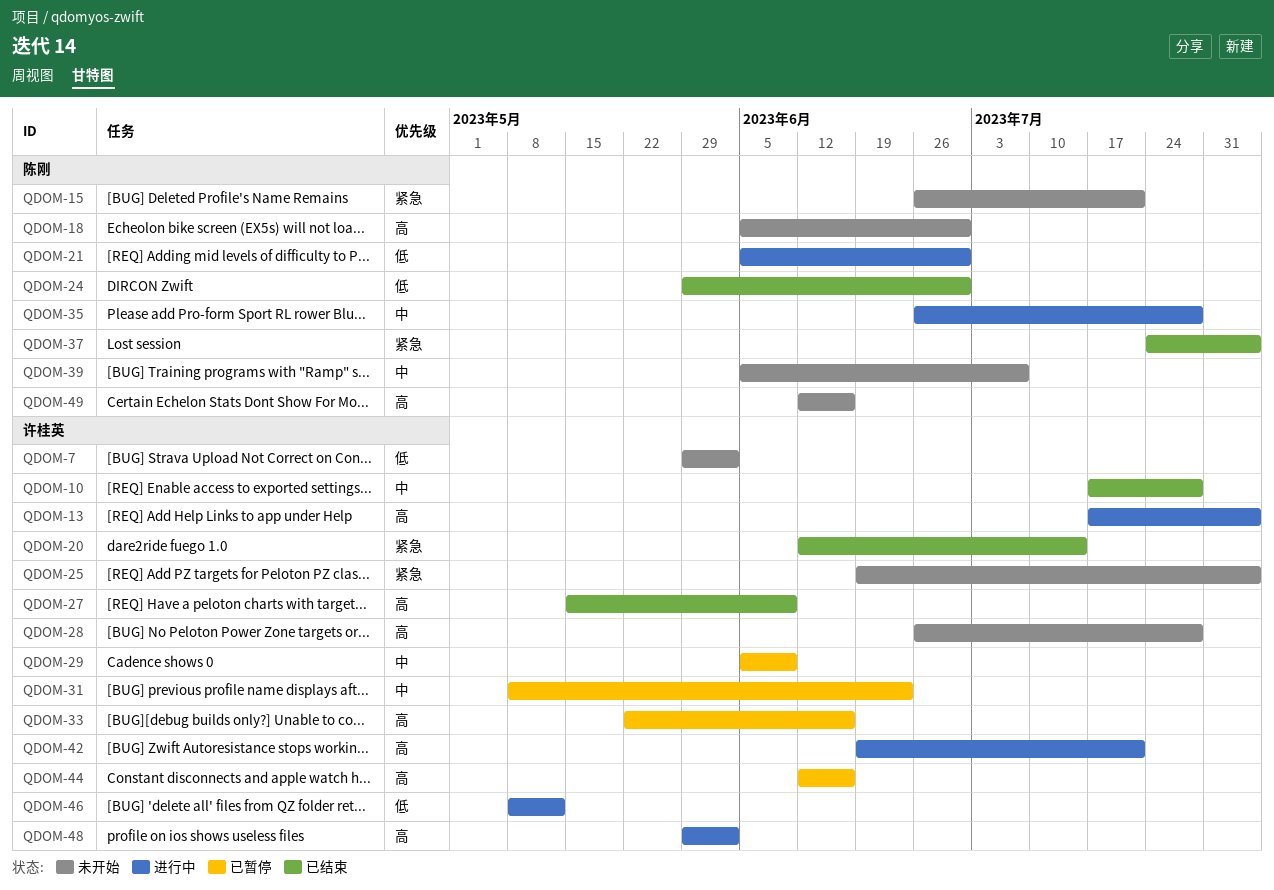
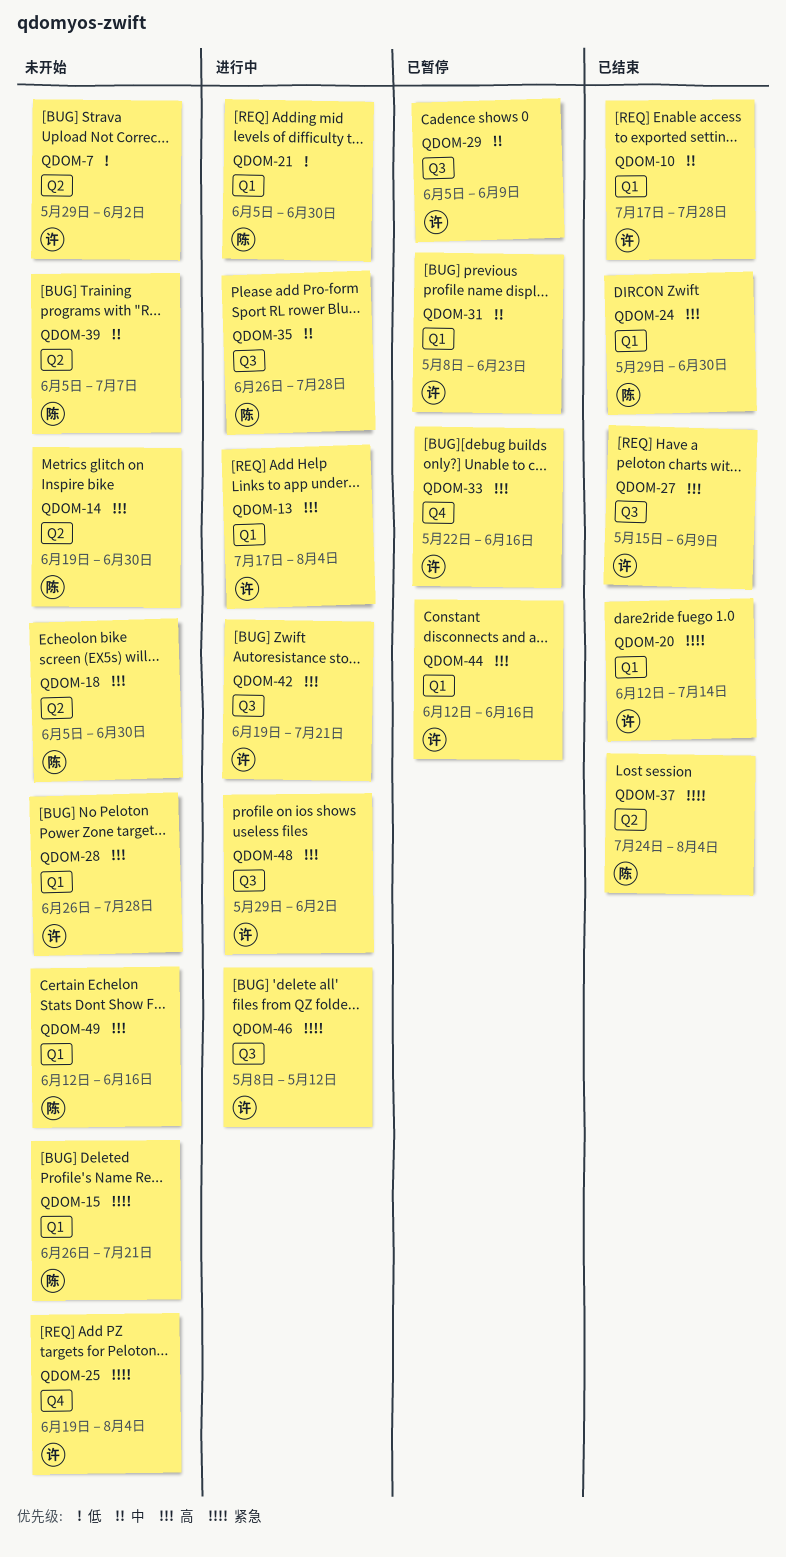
QDOM-14: none -> present
QDOM-24, priority: 低 -> 高
QDOM-46, priority: 低 -> 紧急

